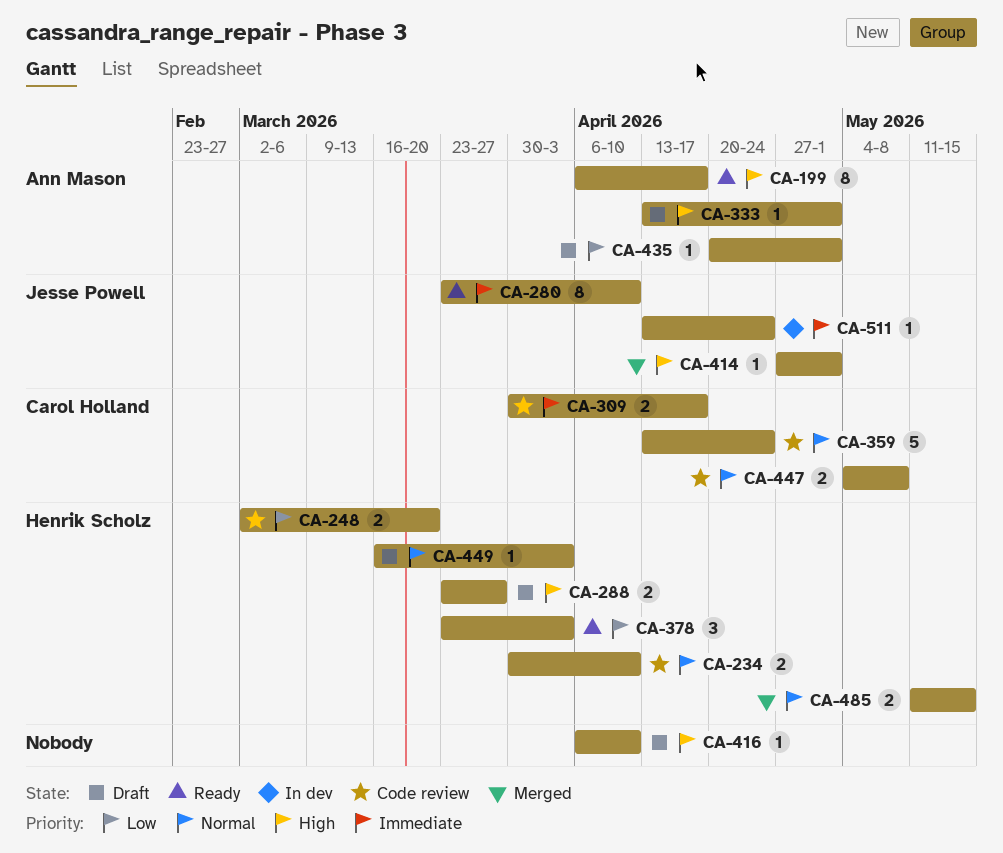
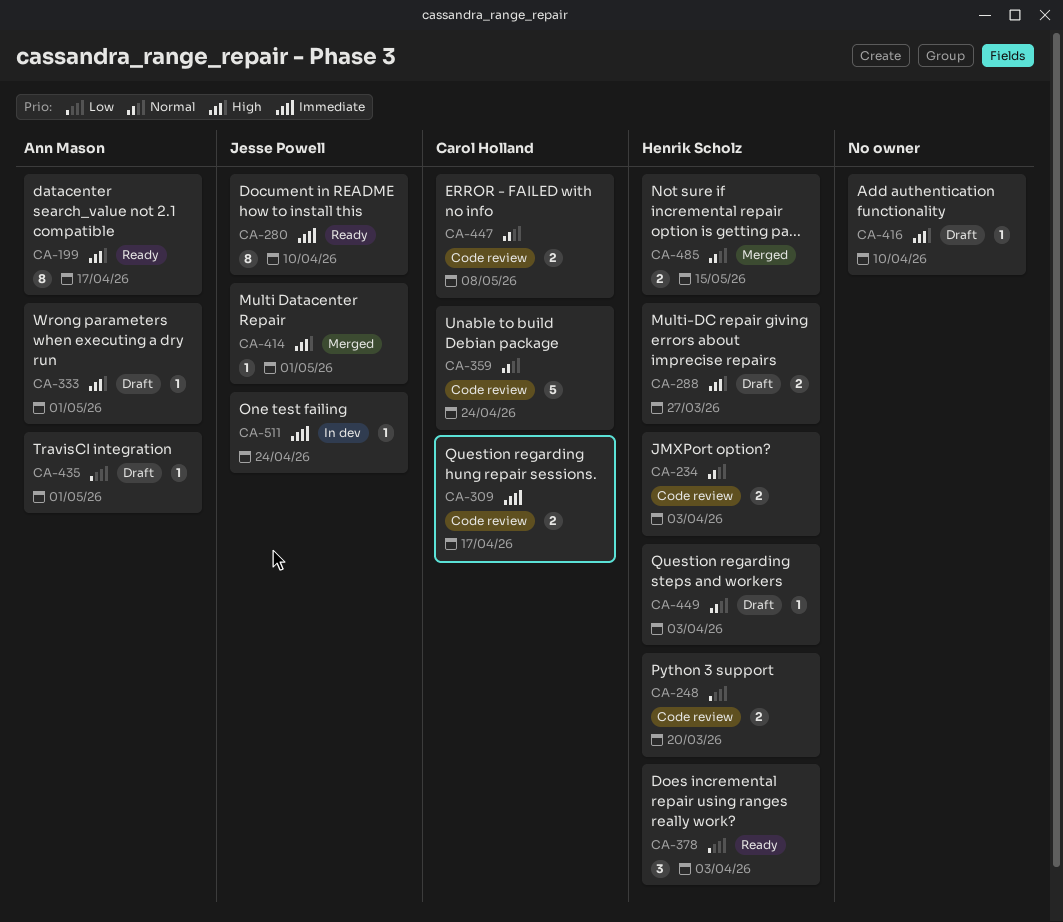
CA-234, due: Apr 10 -> Apr 3

